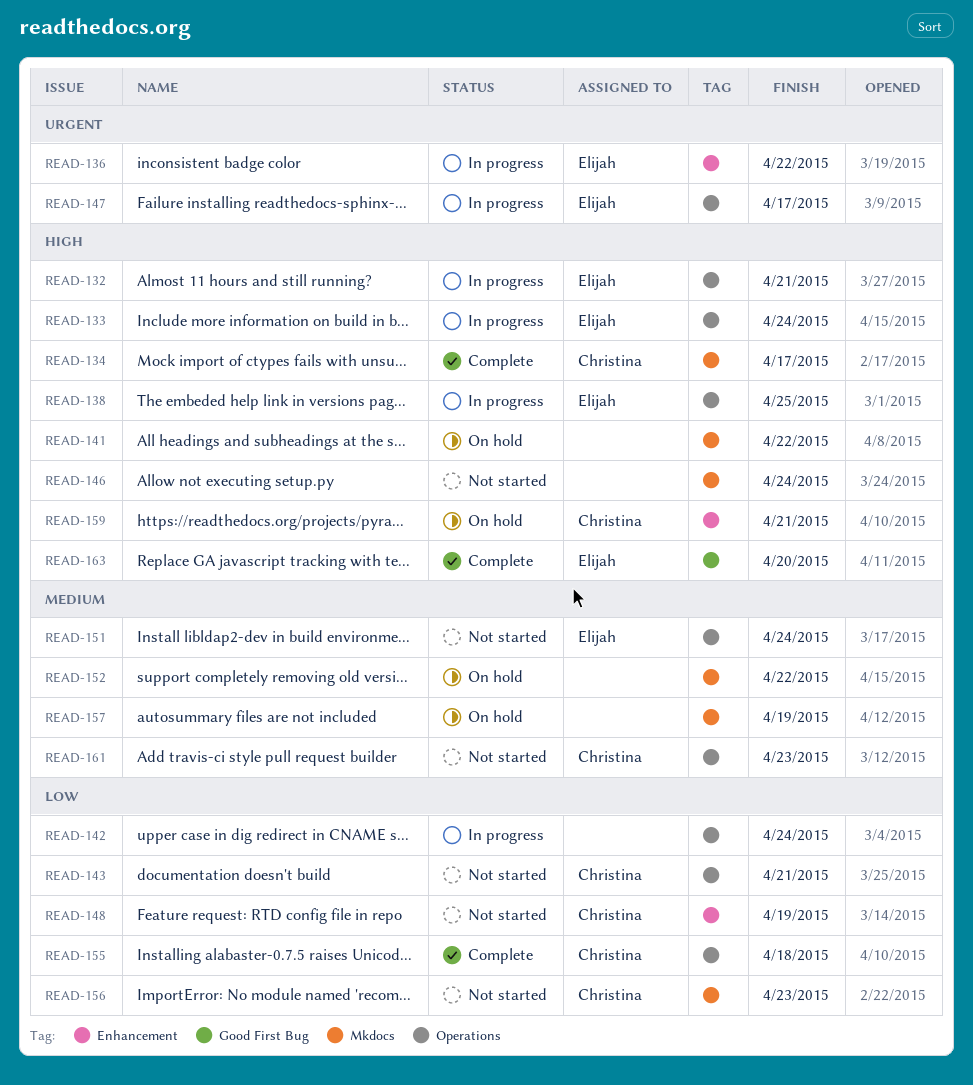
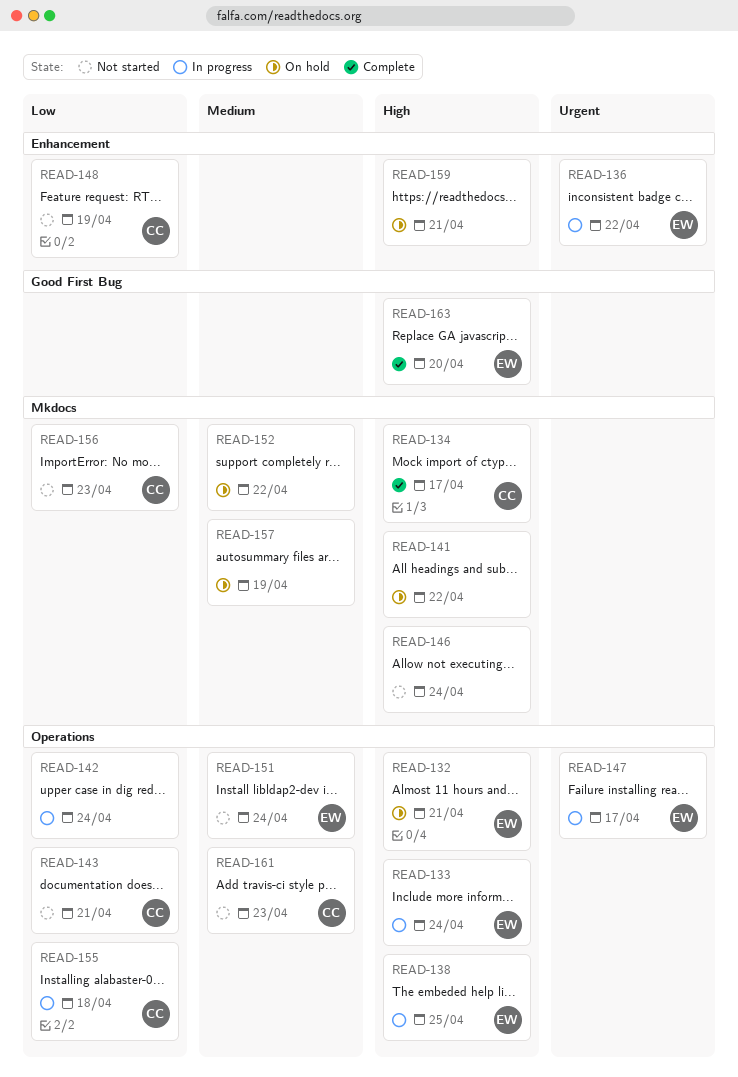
READ-132, status: In progress -> On hold
READ-155, status: Complete -> In progress
READ-159, owner: Christina -> none

